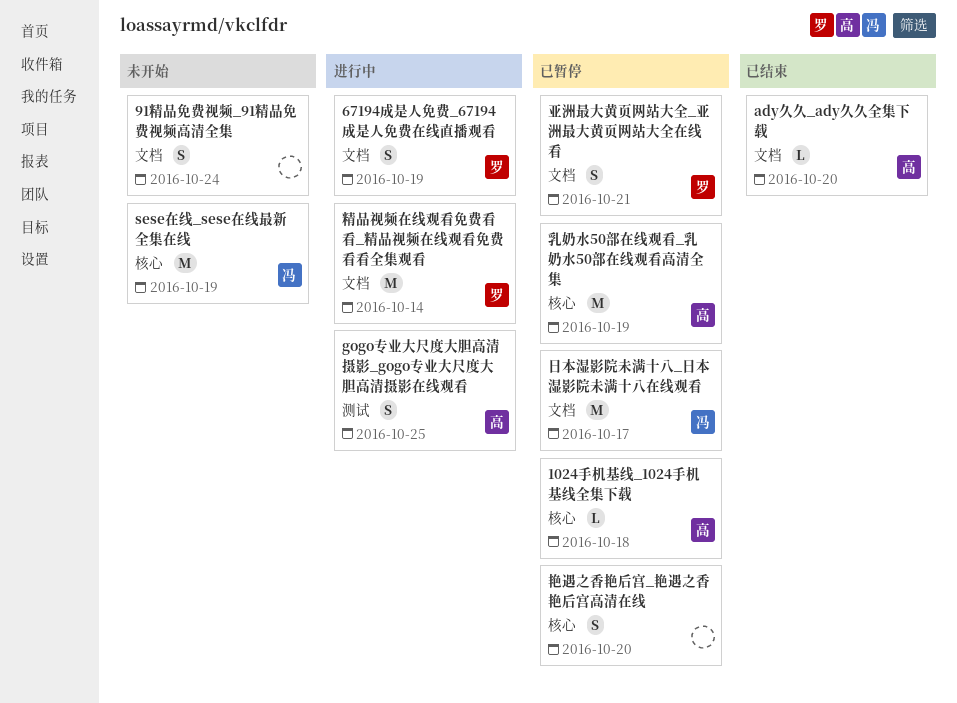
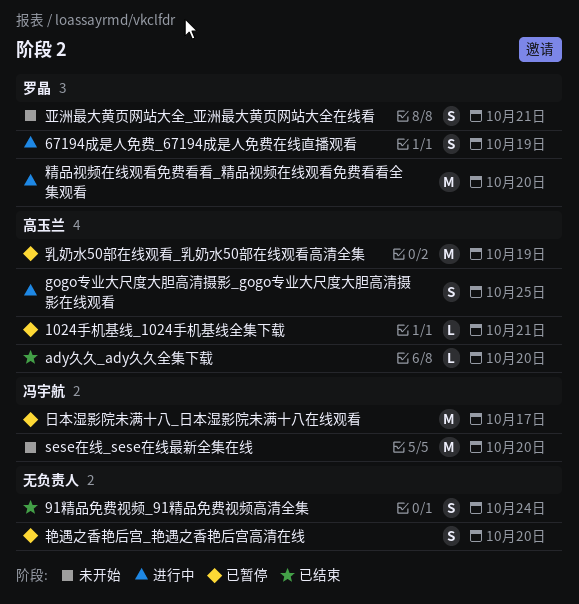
1024手机基线_1024手机基线全集下载, due: Oct 18 -> Oct 21
91精品免费视频_91精品免费视频高清全集, status: 未开始 -> 已结束
sese在线_sese在线最新全集在线, due: Oct 19 -> Oct 20
亚洲最大黄页网站大全_亚洲最大黄页网站大全在线看, status: 已暂停 -> 未开始
精品视频在线观看免费看看_精品视频在线观看免费看看全集观看, due: Oct 14 -> Oct 20

